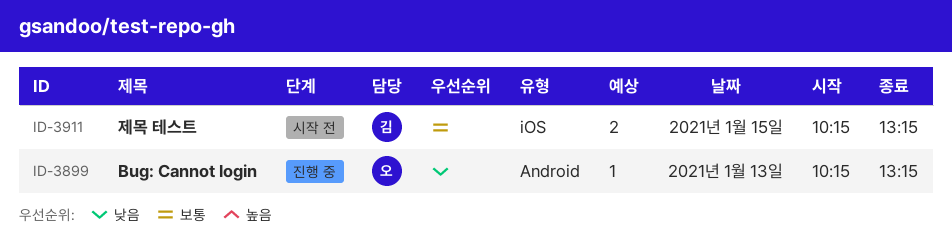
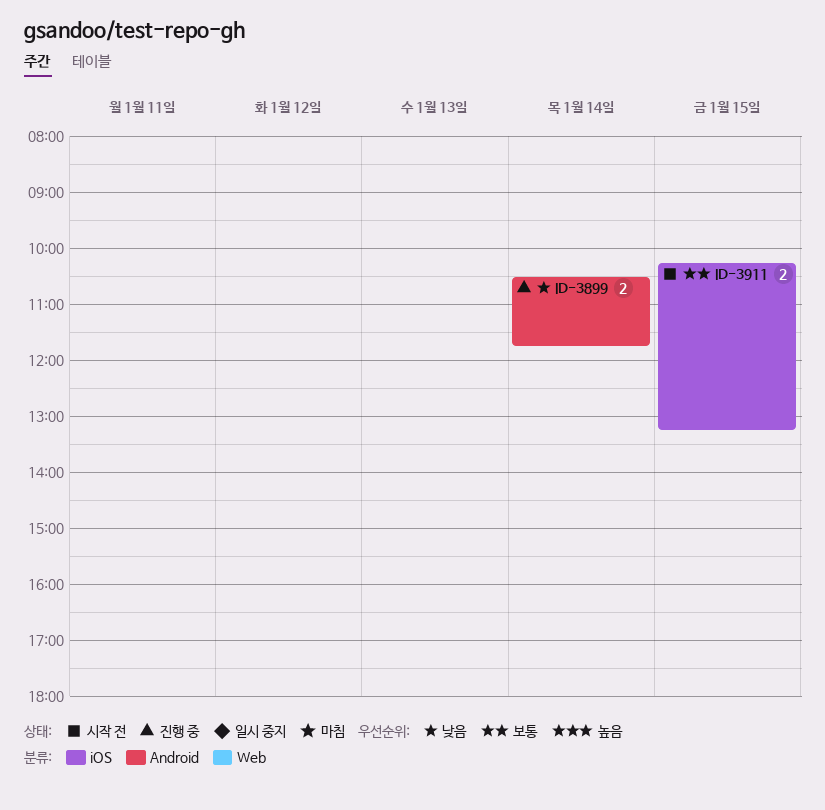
ID-3899, estimate: 1 -> 2
ID-3899, day: Jan 13 -> Jan 14
ID-3899, begins: 10:15 -> 10:30
ID-3899, ends: 13:15 -> 11:45

